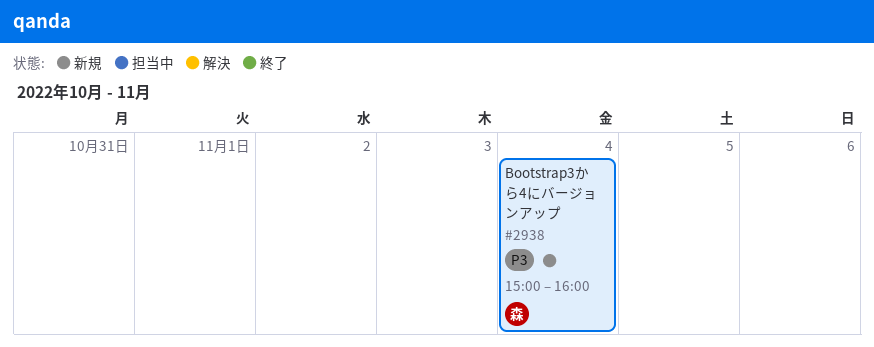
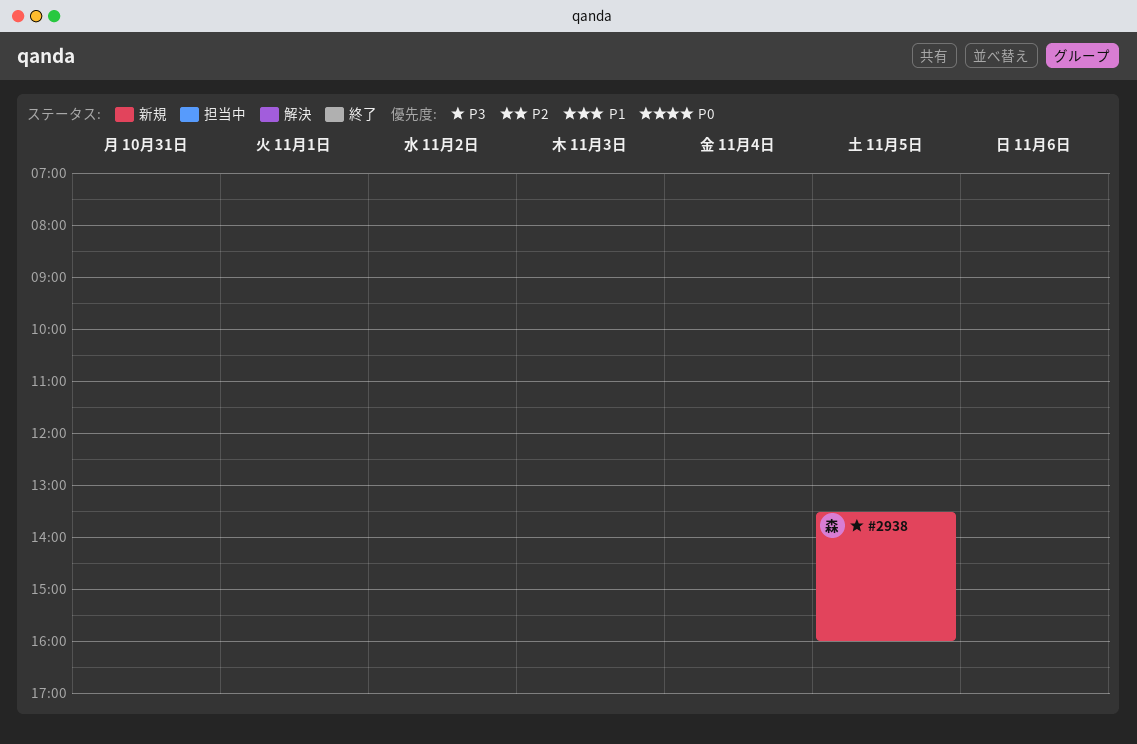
#2938, day: Nov 4 -> Nov 5
#2938, begins: 15:00 -> 13:30

